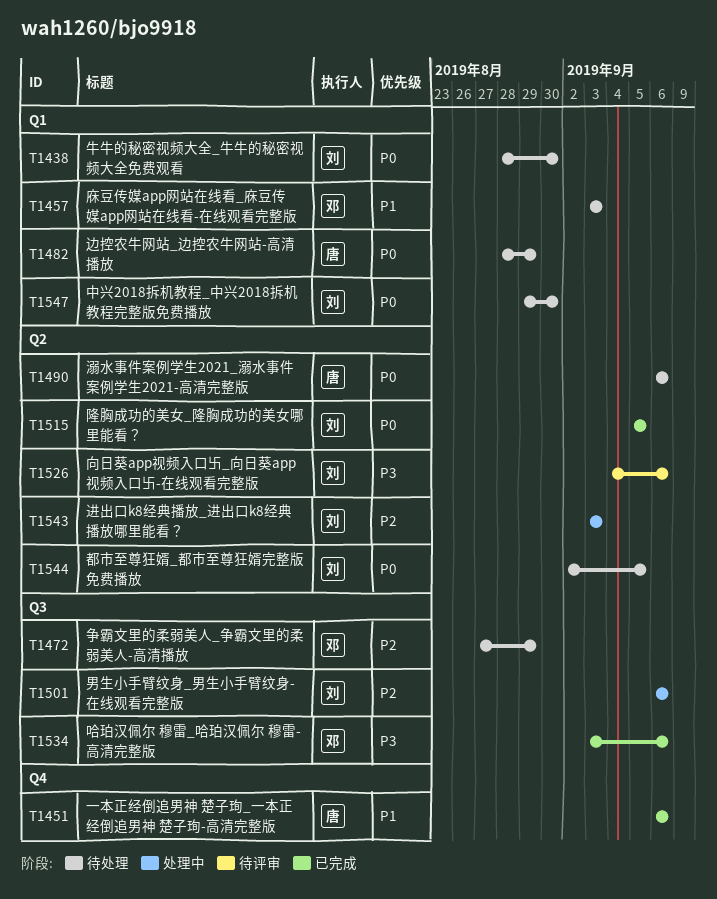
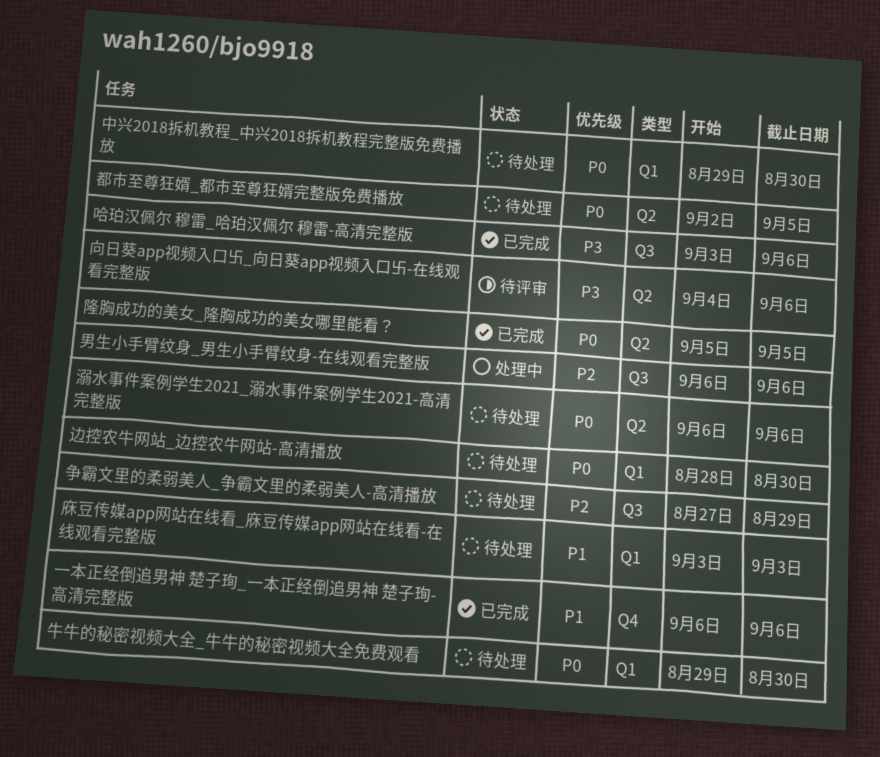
牛牛的秘密视频大全_牛牛的秘密视频大全免费观看, start: Aug 28 -> Aug 29
边控农牛网站_边控农牛网站-高清播放, due: Aug 29 -> Aug 30
进出口k8经典播放_进出口k8经典播放哪里能看？: present -> none

